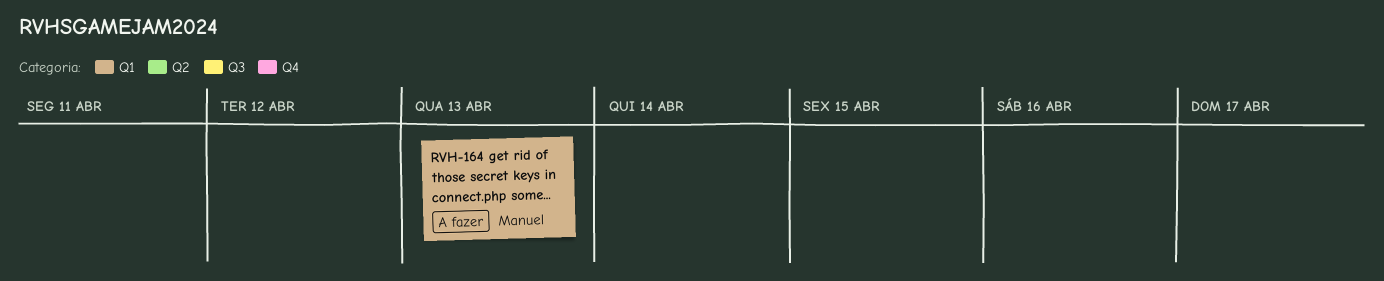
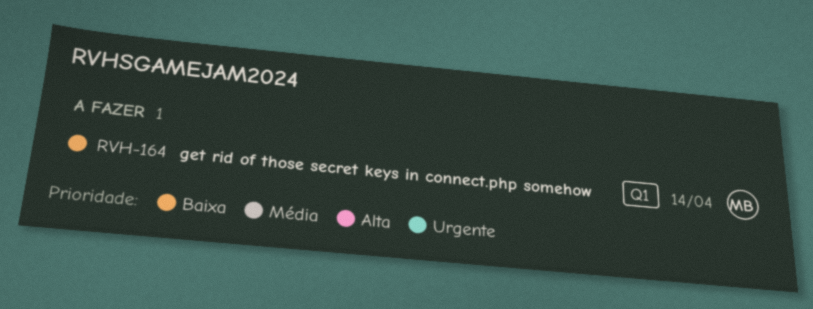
RVH-164, due: Apr 13 -> Apr 14

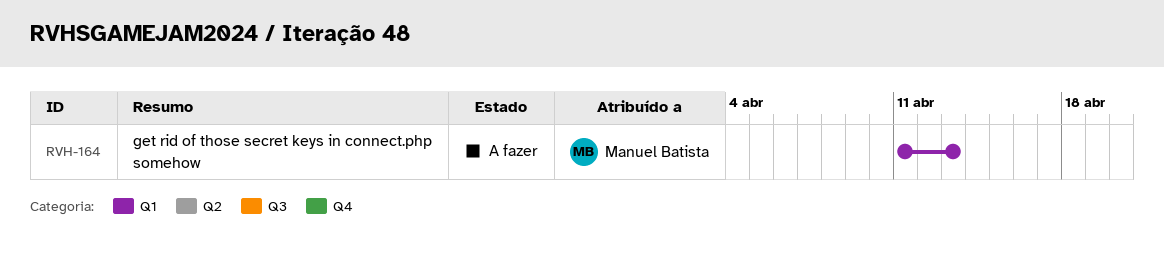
RVH-164, due: Apr 14 -> Apr 13

